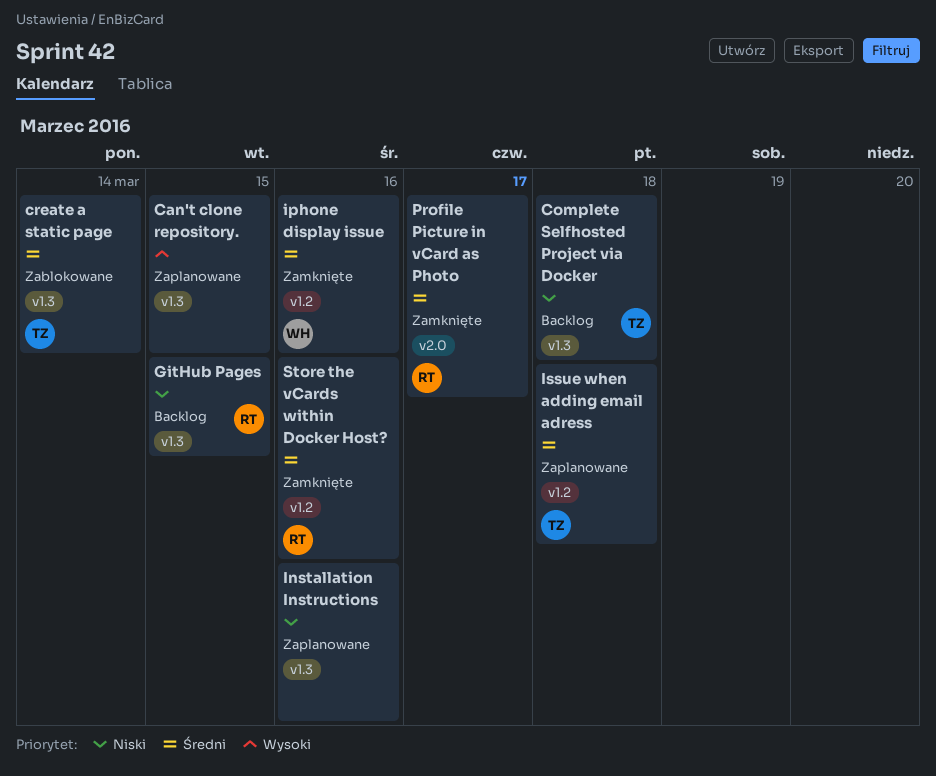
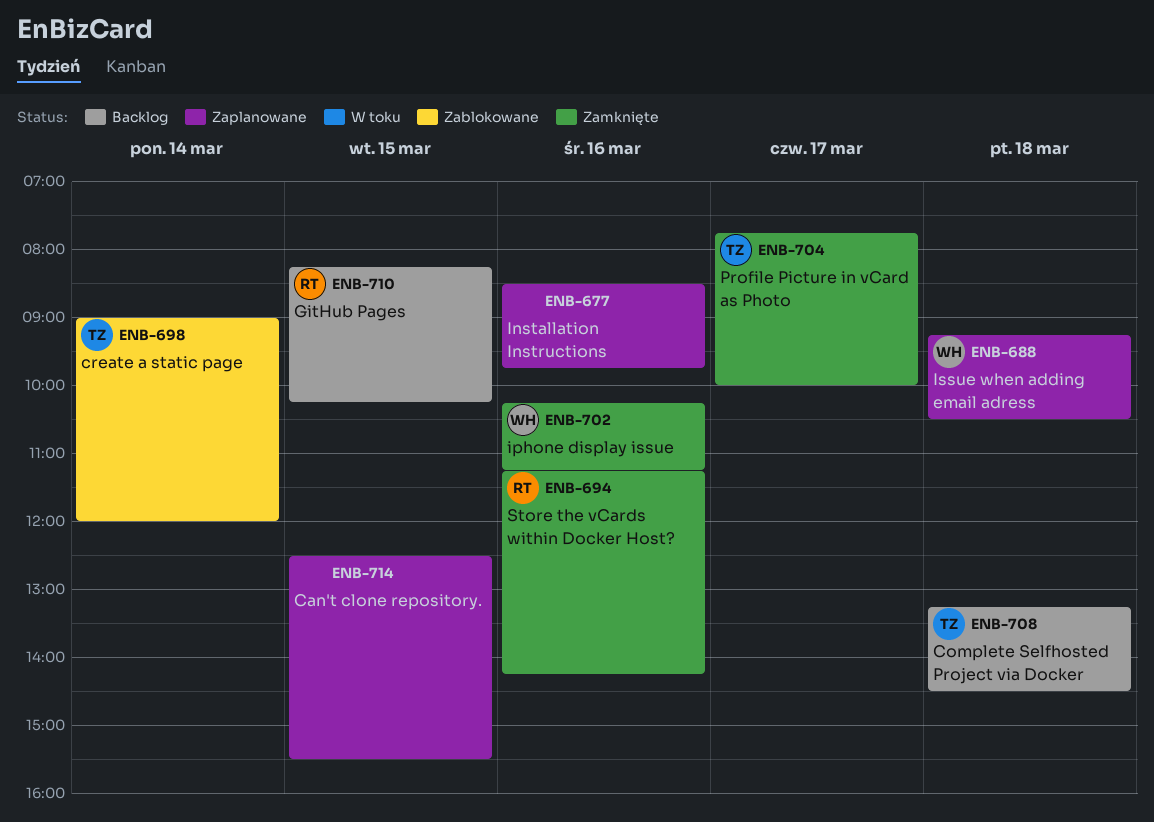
Issue when adding email adress, owner: TZ -> WH
Profile Picture in vCard as Photo, owner: RT -> TZ

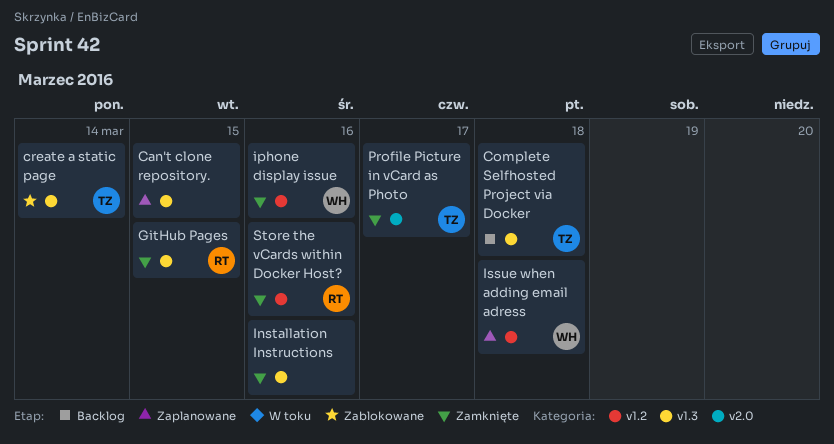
GitHub Pages, status: Backlog -> Zamknięte
Installation Instructions, status: Zaplanowane -> Zamknięte

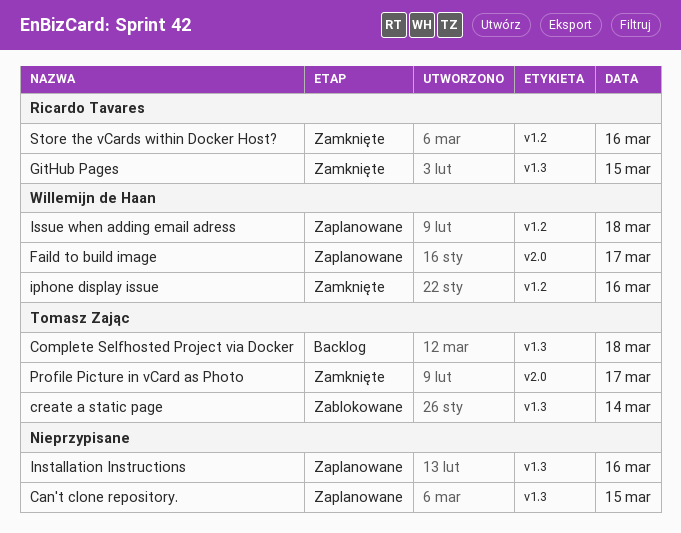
Faild to build image: none -> present
Installation Instructions, status: Zamknięte -> Zaplanowane

